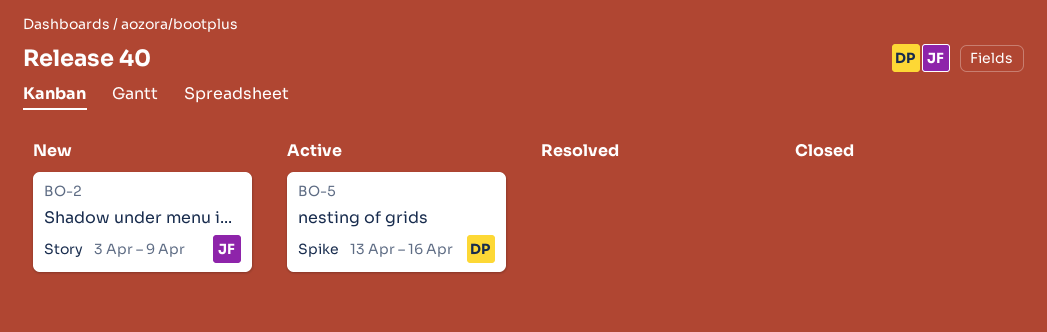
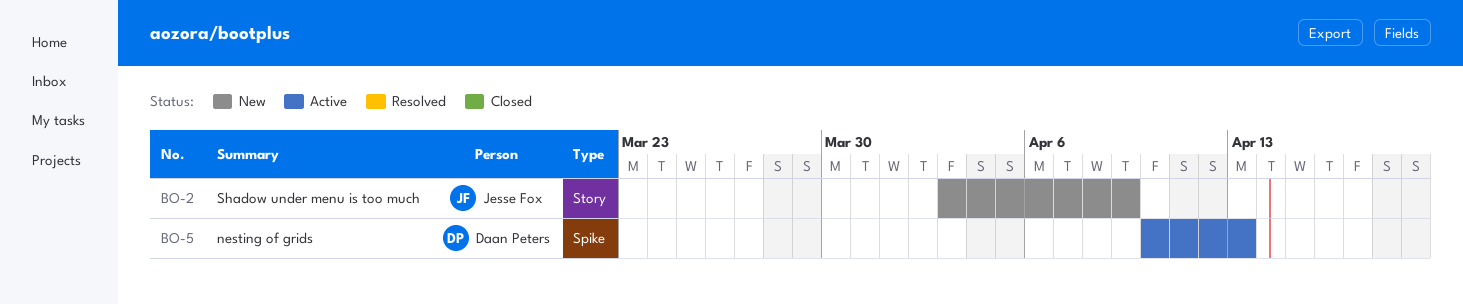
BO-5, start: Apr 13 -> Apr 10
BO-5, due: Apr 16 -> Apr 13

